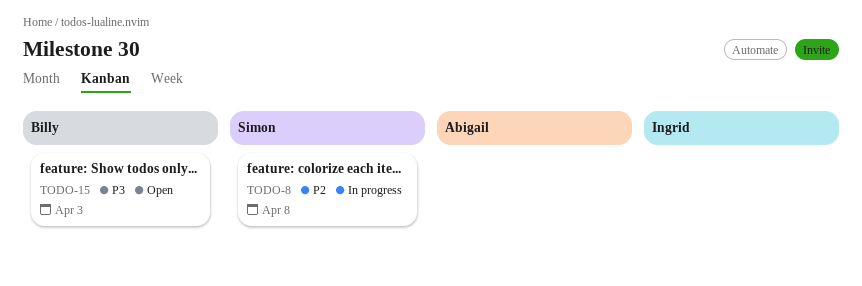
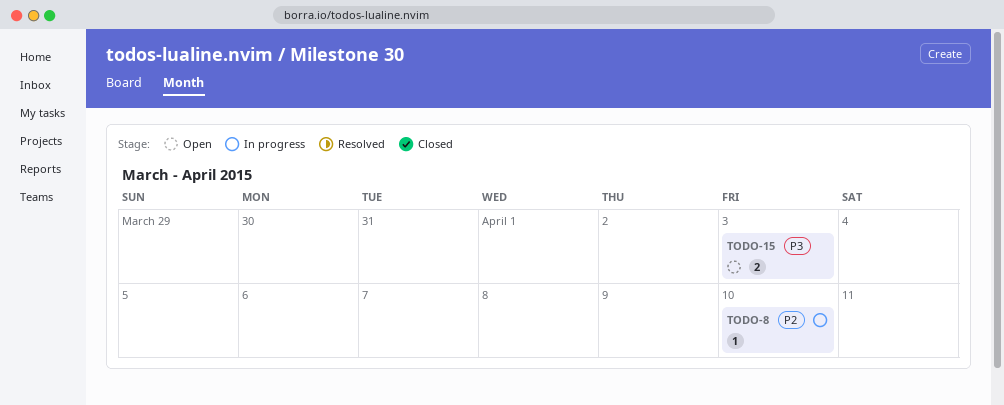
TODO-8, due: Apr 8 -> Apr 10

